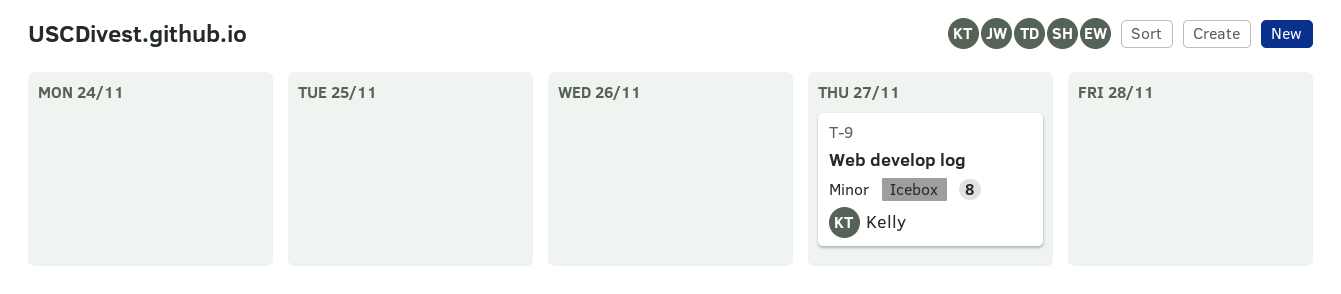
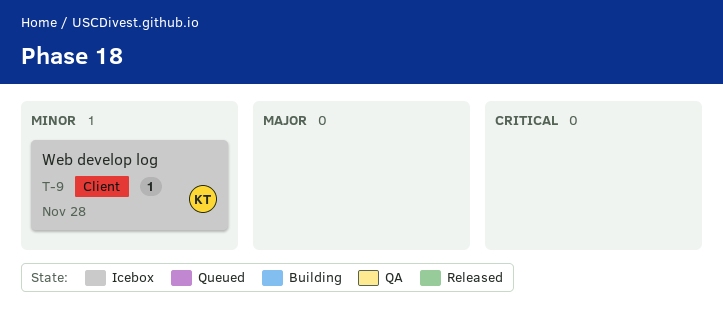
T-9, estimate: 8 -> 1
T-9, due: Nov 27 -> Nov 28

